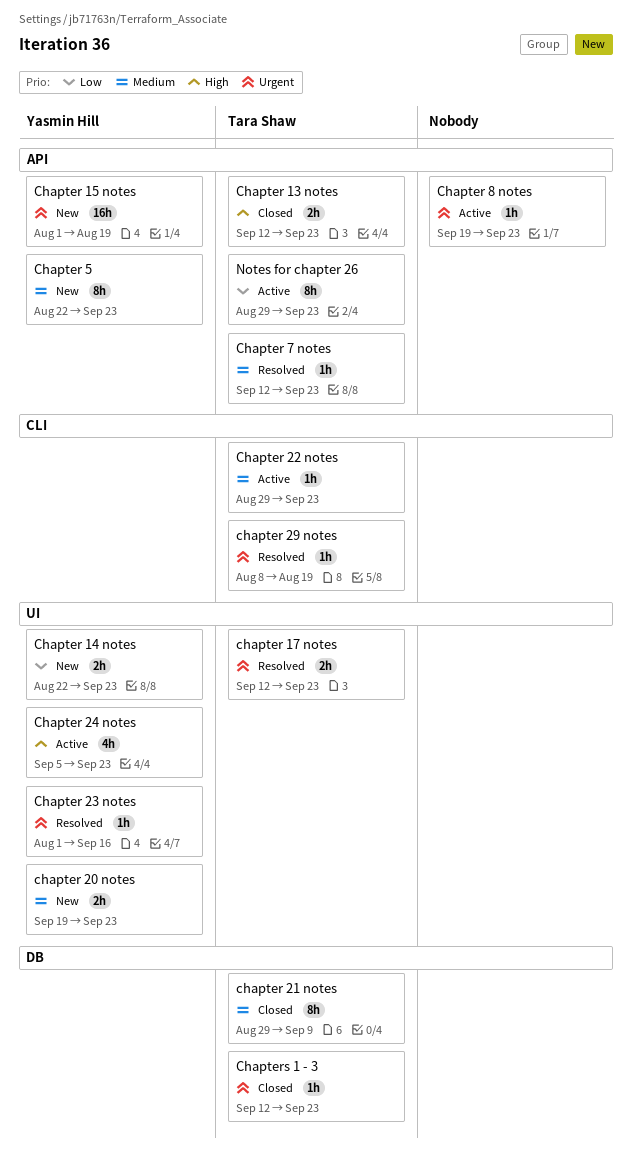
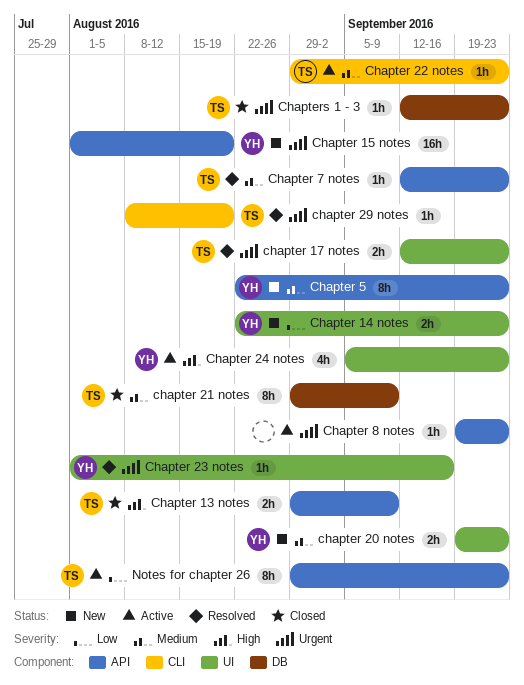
Chapter 13 notes, start: Sep 12 -> Aug 29
Chapter 13 notes, due: Sep 23 -> Sep 9

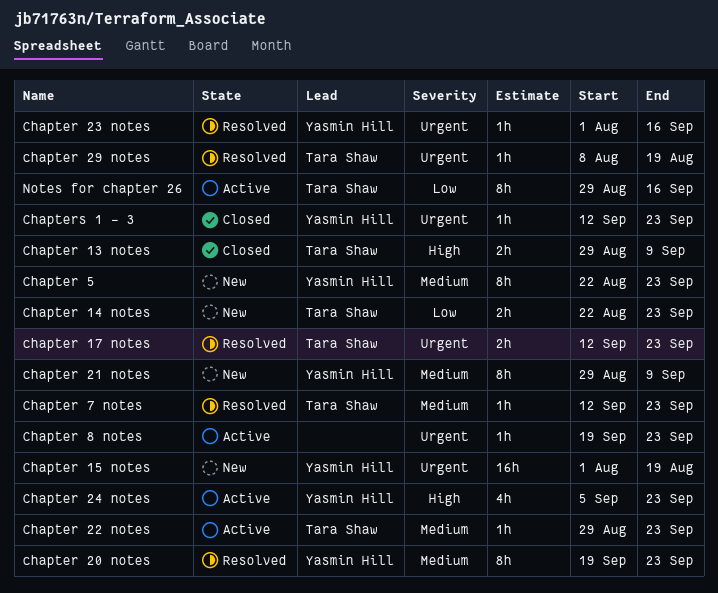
Chapter 14 notes, owner: Yasmin Hill -> Tara Shaw
chapter 20 notes, status: New -> Resolved
chapter 20 notes, estimate: 2h -> 8h
chapter 21 notes, status: Closed -> New
chapter 21 notes, owner: Tara Shaw -> Yasmin Hill
Chapters 1 - 3, owner: Tara Shaw -> Yasmin Hill
Notes for chapter 26, due: Sep 23 -> Sep 16

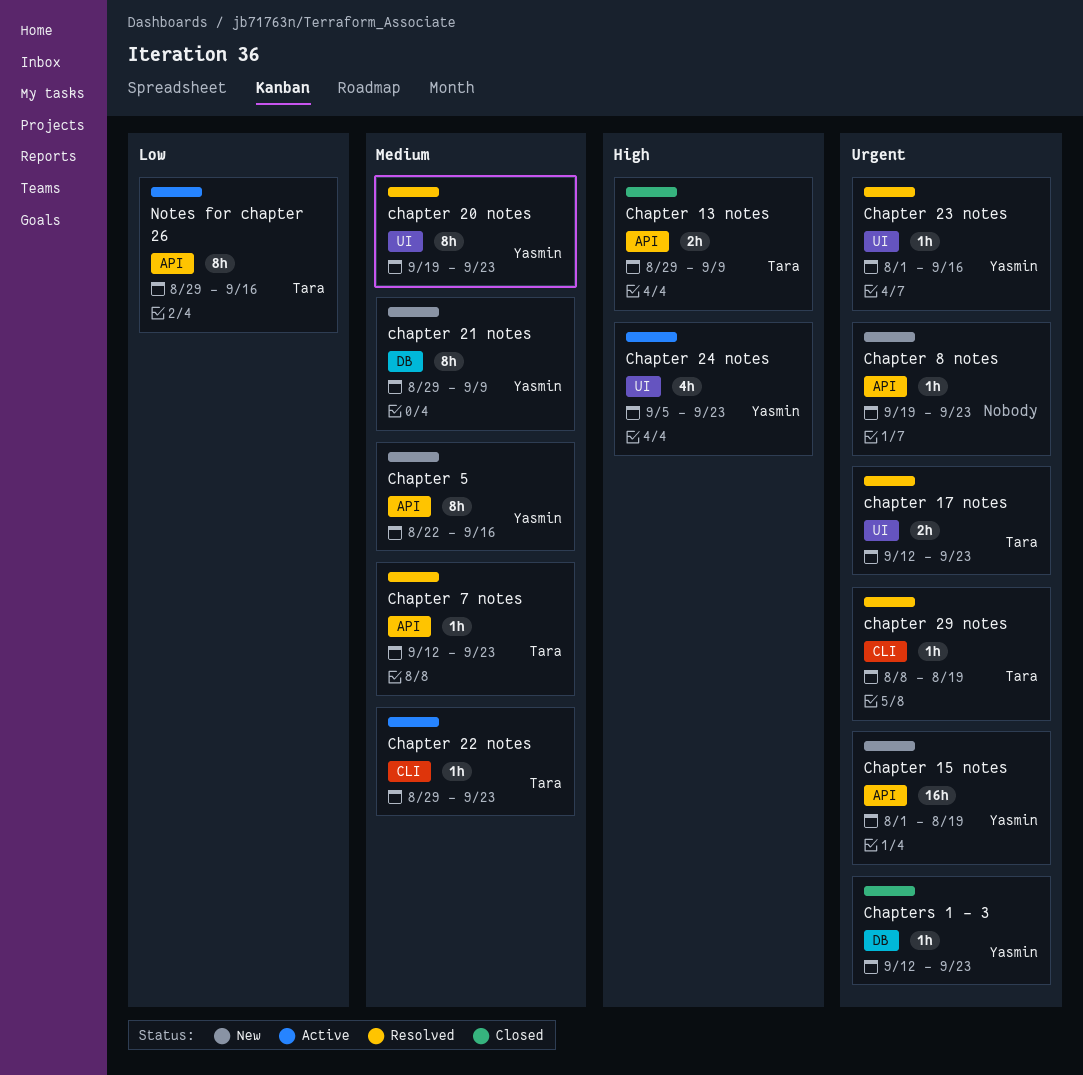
Chapter 14 notes: present -> none
Chapter 5, due: Sep 23 -> Sep 16
Chapter 8 notes, status: Active -> New

